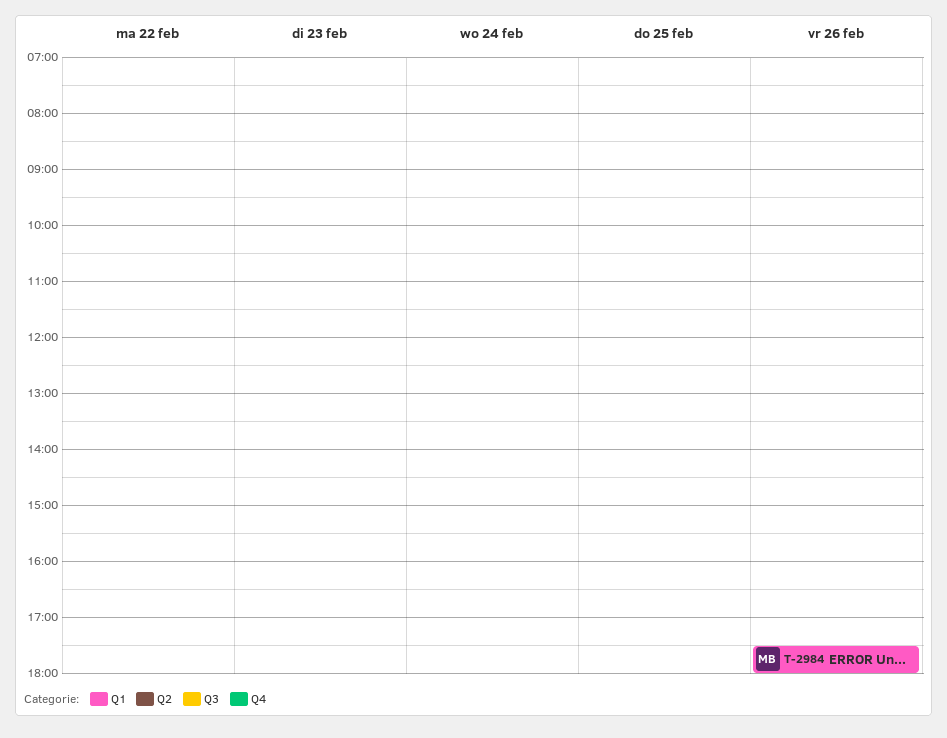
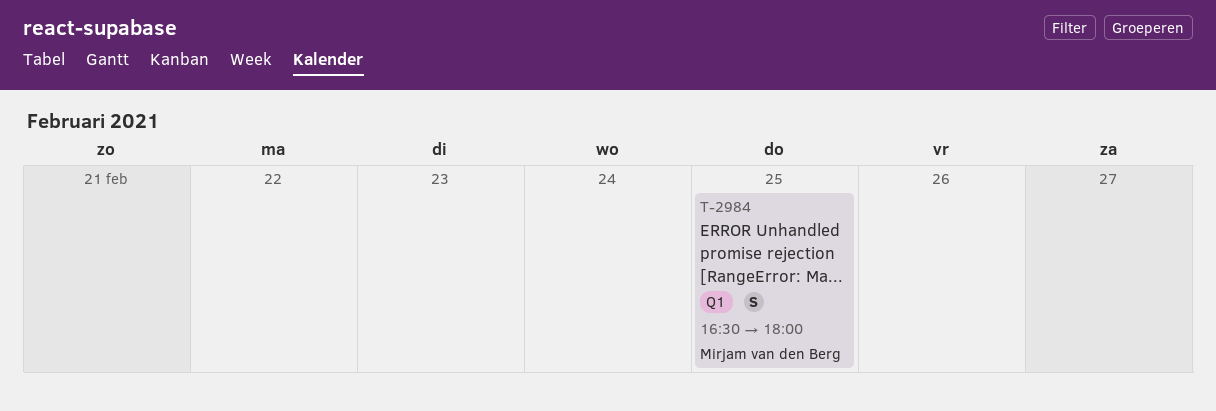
T-2984, day: Feb 26 -> Feb 25
T-2984, begins: 17:30 -> 16:30

